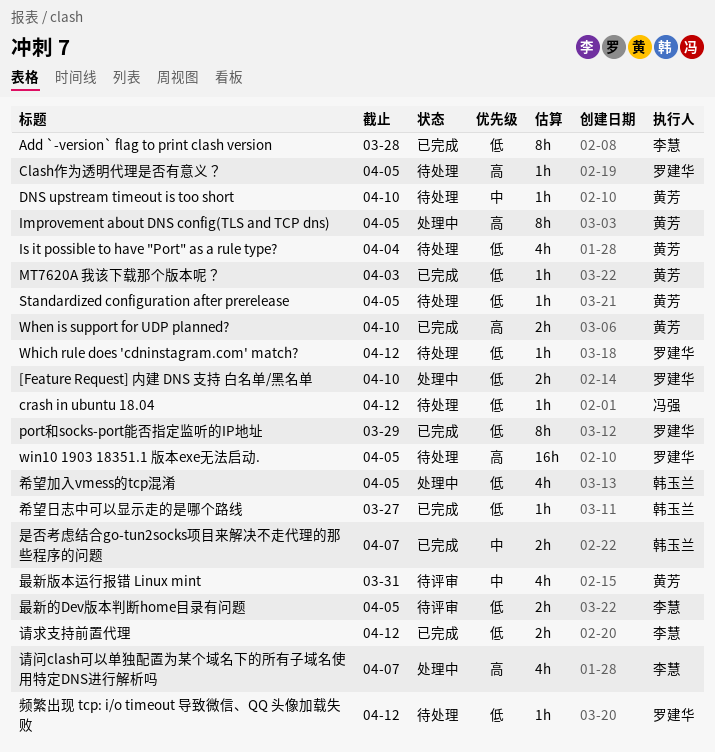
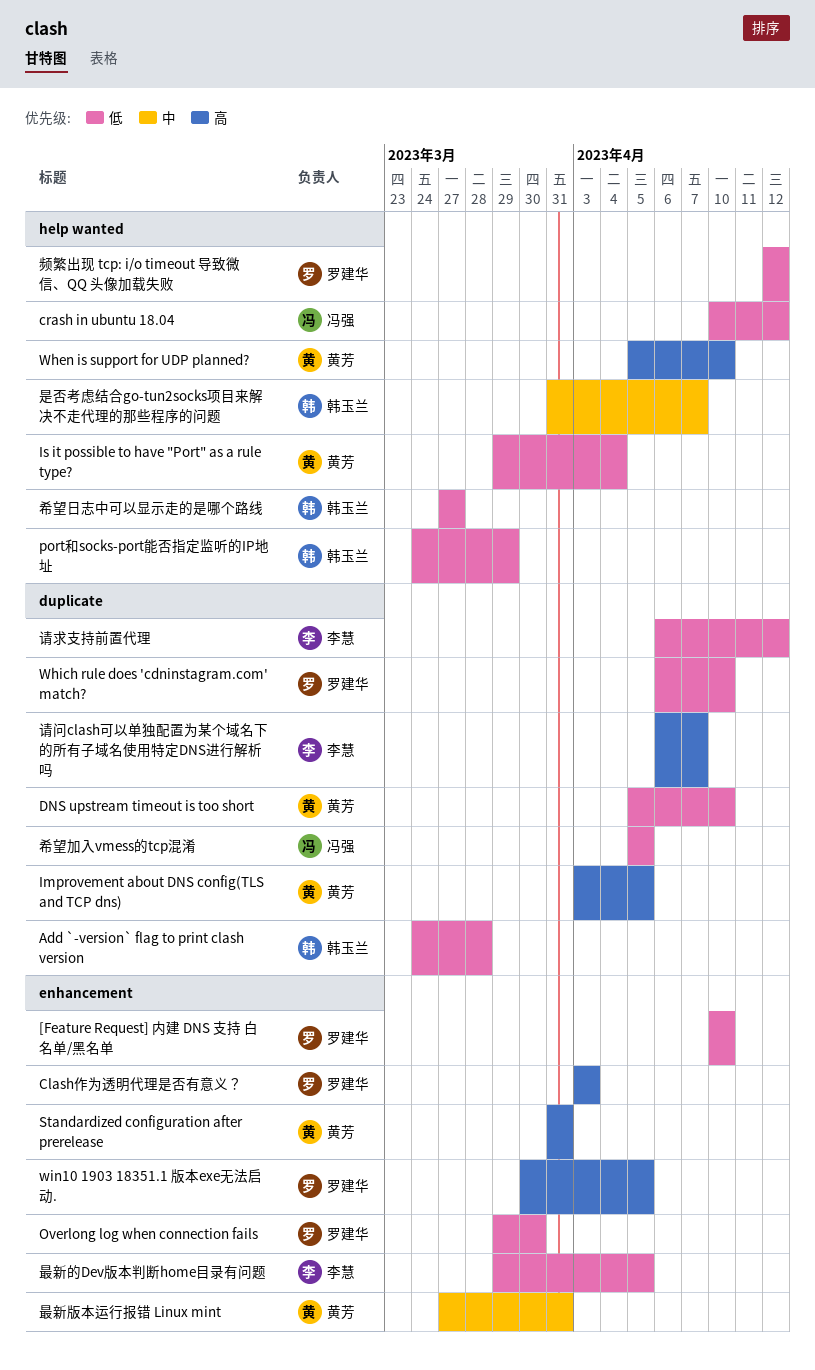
Add `-version` flag to print clash version, owner: 李慧 -> 韩玉兰
Clash作为透明代理是否有意义？, due: Apr 5 -> Apr 3
DNS upstream timeout is too short, priority: 中 -> 低
MT7620A 我该下载那个版本呢？: present -> none
Overlong log when connection fails: none -> present
port和socks-port能否指定监听的IP地址, owner: 罗建华 -> 韩玉兰
Standardized configuration after prerelease, priority: 低 -> 高
Standardized configuration after prerelease, due: Apr 5 -> Mar 31
Which rule does 'cdninstagram.com' match?, due: Apr 12 -> Apr 10
希望加入vmess的tcp混淆, owner: 韩玉兰 -> 冯强

